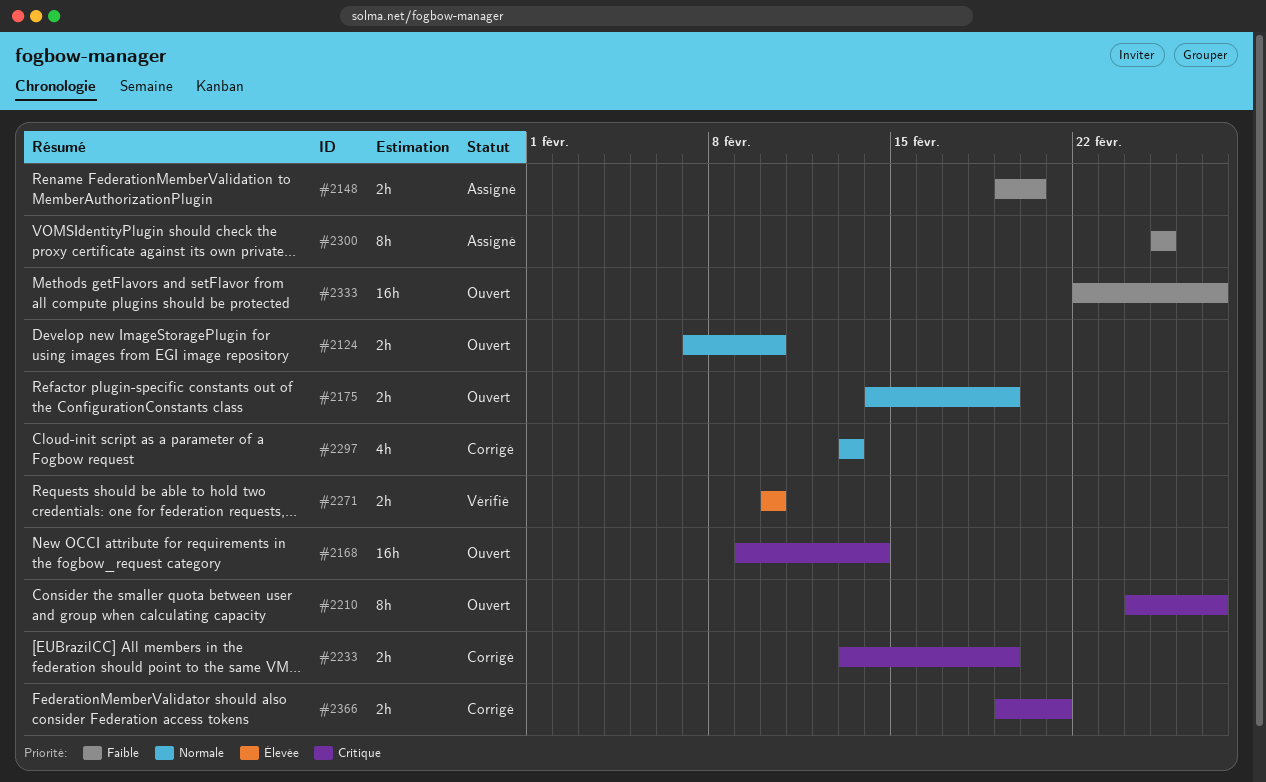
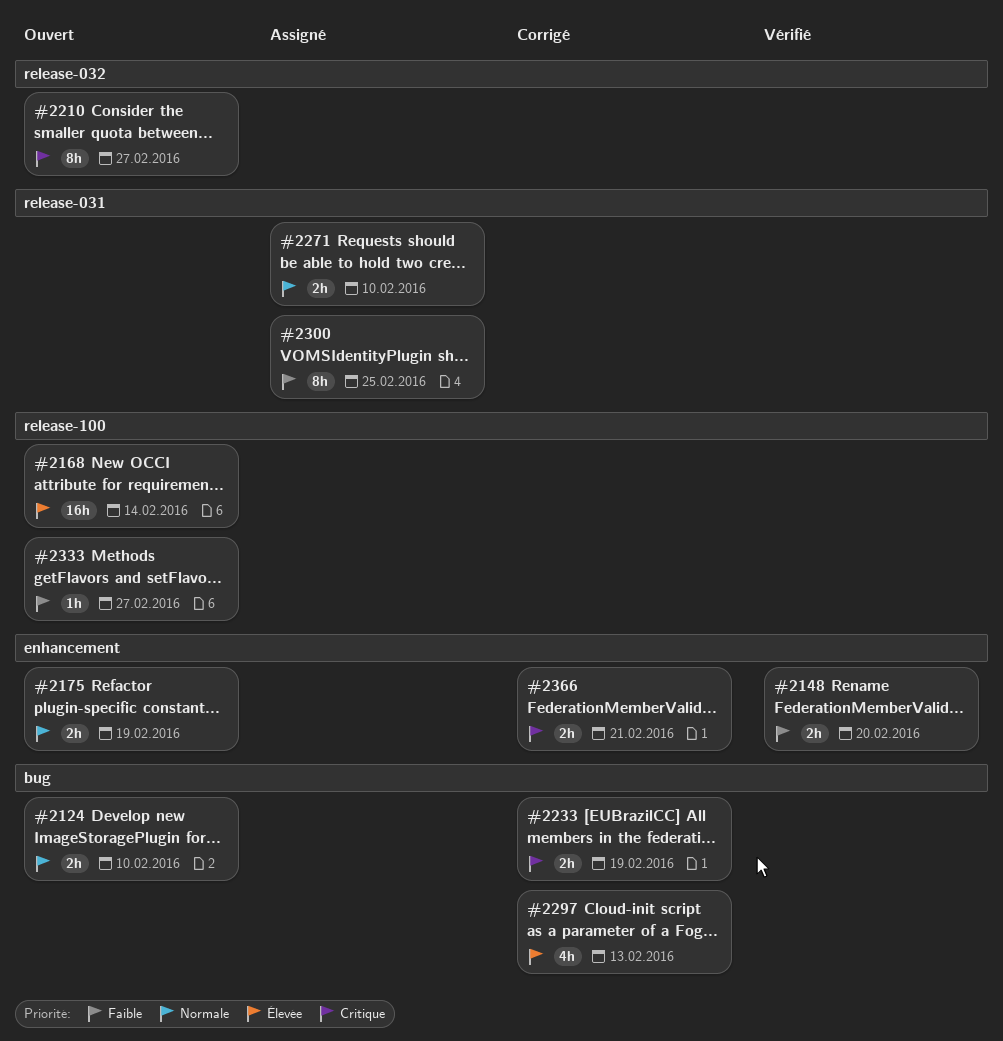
#2148, status: Assigné -> Vérifié
#2168, priority: Critique -> Élevée
#2271, status: Vérifié -> Assigné
#2271, priority: Élevée -> Normale
#2297, priority: Normale -> Élevée
#2333, estimate: 16h -> 1h

